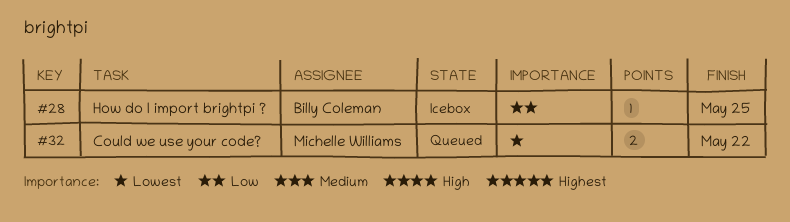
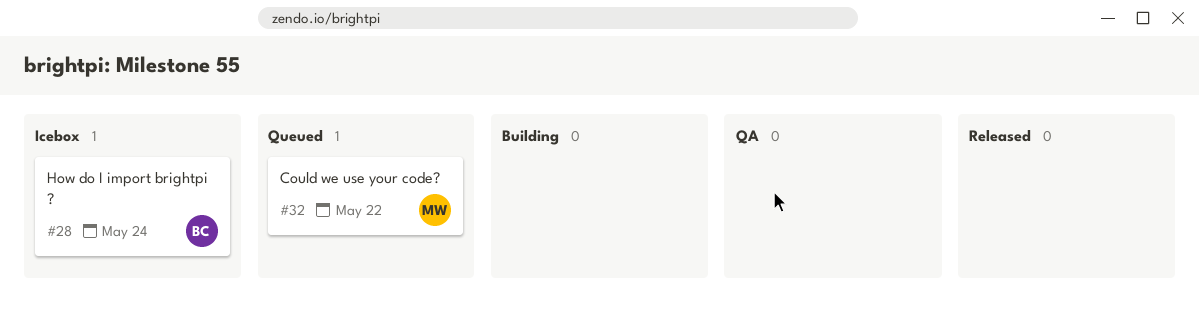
#28, due: May 25 -> May 24

